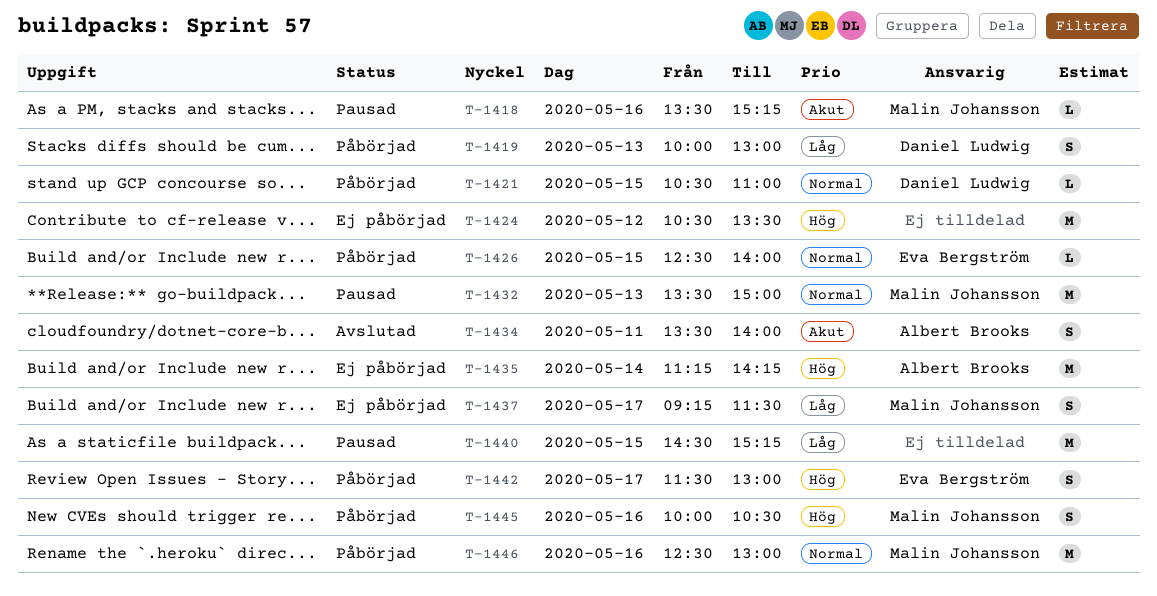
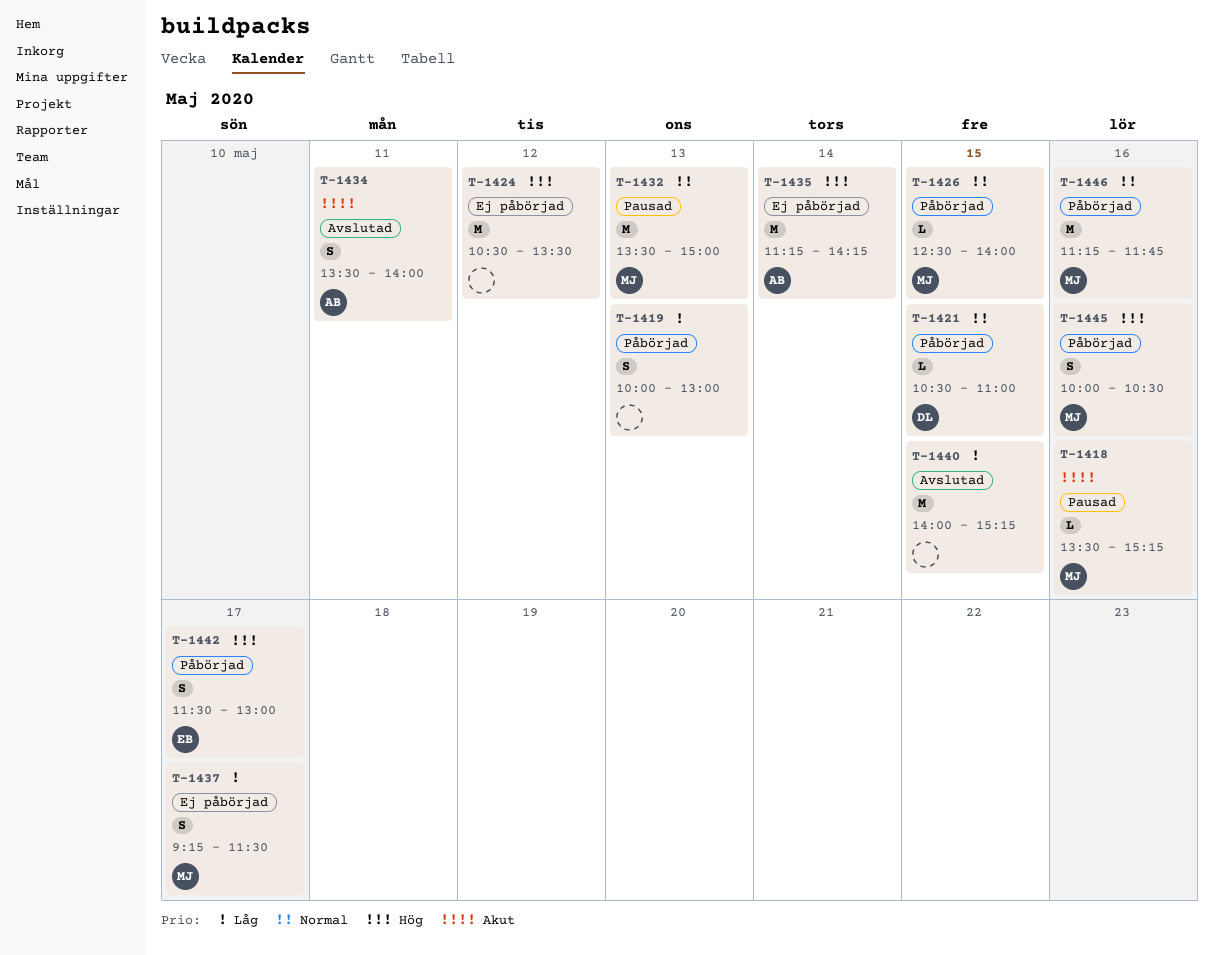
T-1419, owner: Daniel Ludwig -> none
T-1426, owner: Eva Bergström -> Malin Johansson
T-1440, status: Pausad -> Avslutad
T-1440, begins: 14:30 -> 14:00
T-1446, begins: 12:30 -> 11:15
T-1446, ends: 13:00 -> 11:45

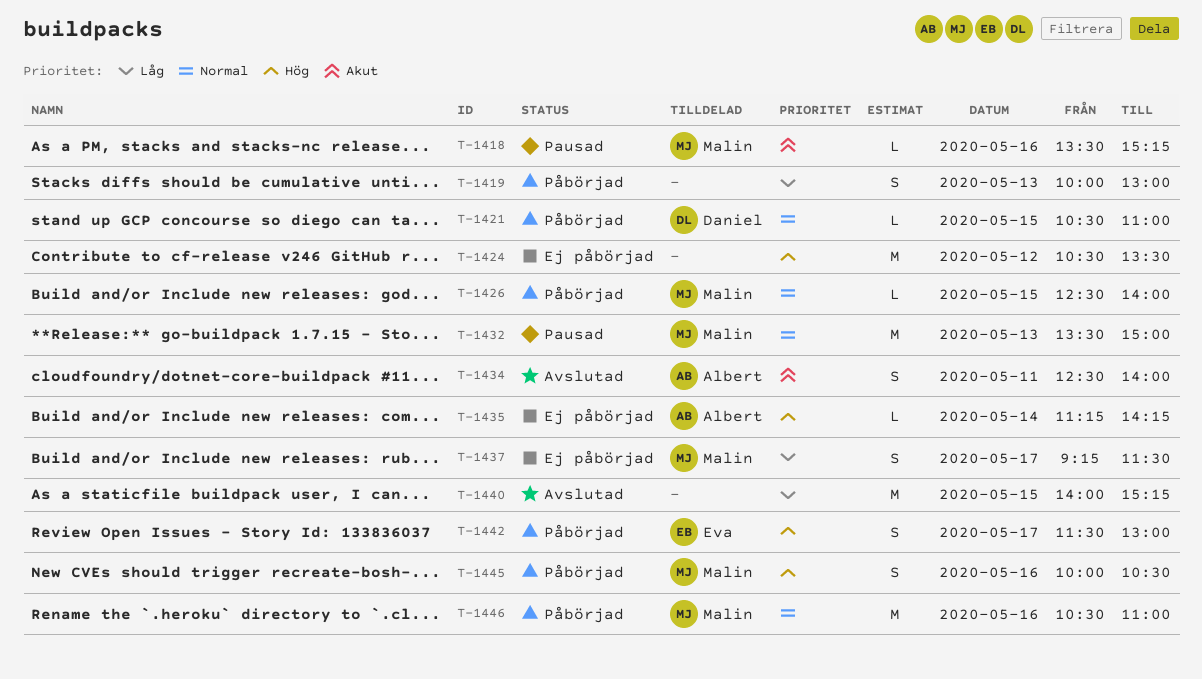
T-1434, begins: 13:30 -> 12:30
T-1435, estimate: M -> L
T-1446, begins: 11:15 -> 10:30
T-1446, ends: 11:45 -> 11:00

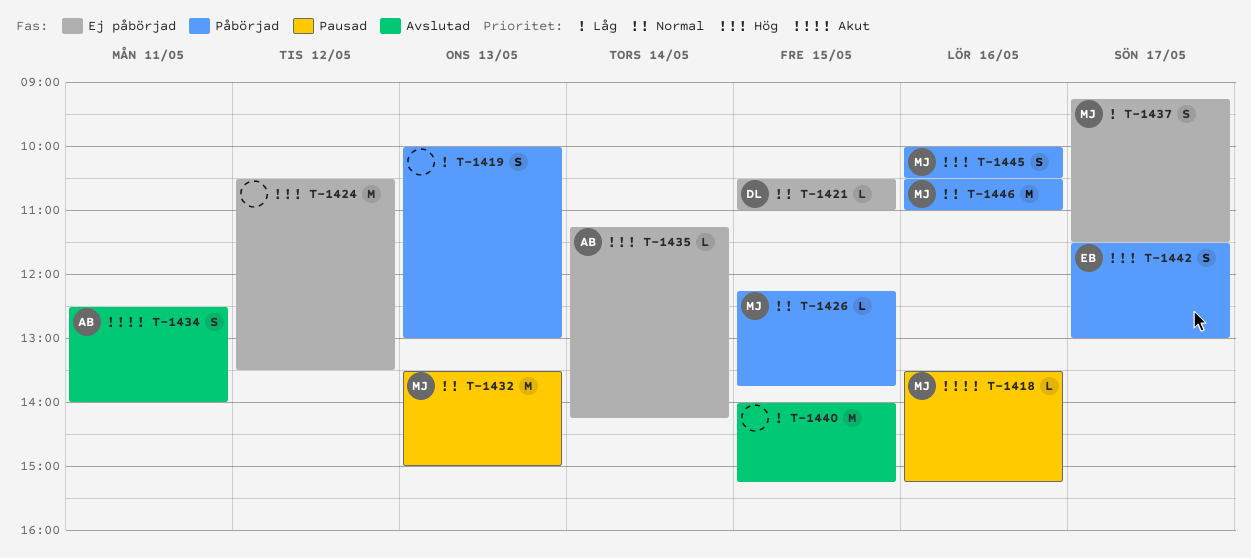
T-1421, status: Påbörjad -> Ej påbörjad
T-1426, begins: 12:30 -> 12:15
T-1426, ends: 14:00 -> 13:45

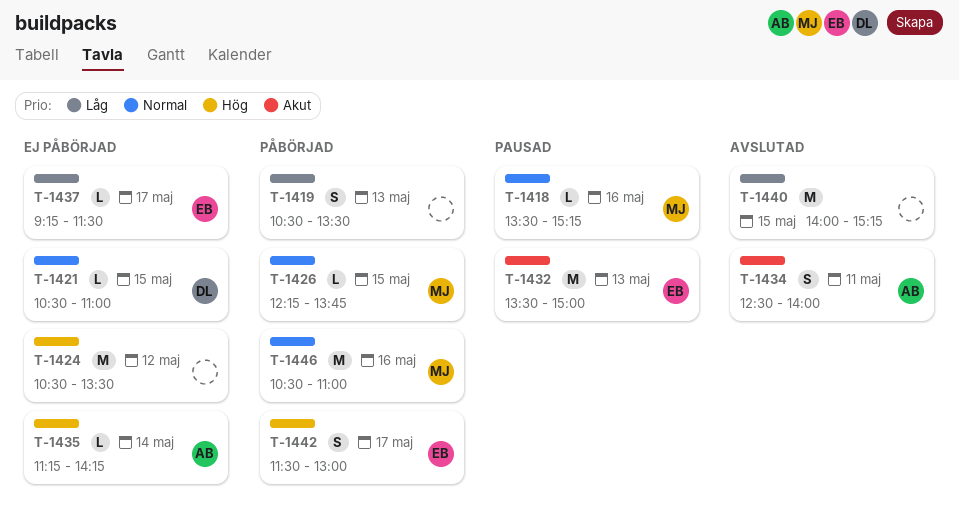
T-1418, priority: Akut -> Normal
T-1419, begins: 10:00 -> 10:30
T-1419, ends: 13:00 -> 13:30
T-1432, owner: MJ -> EB
T-1432, priority: Normal -> Akut
T-1437, owner: MJ -> EB
T-1437, estimate: S -> L
T-1445: present -> none

